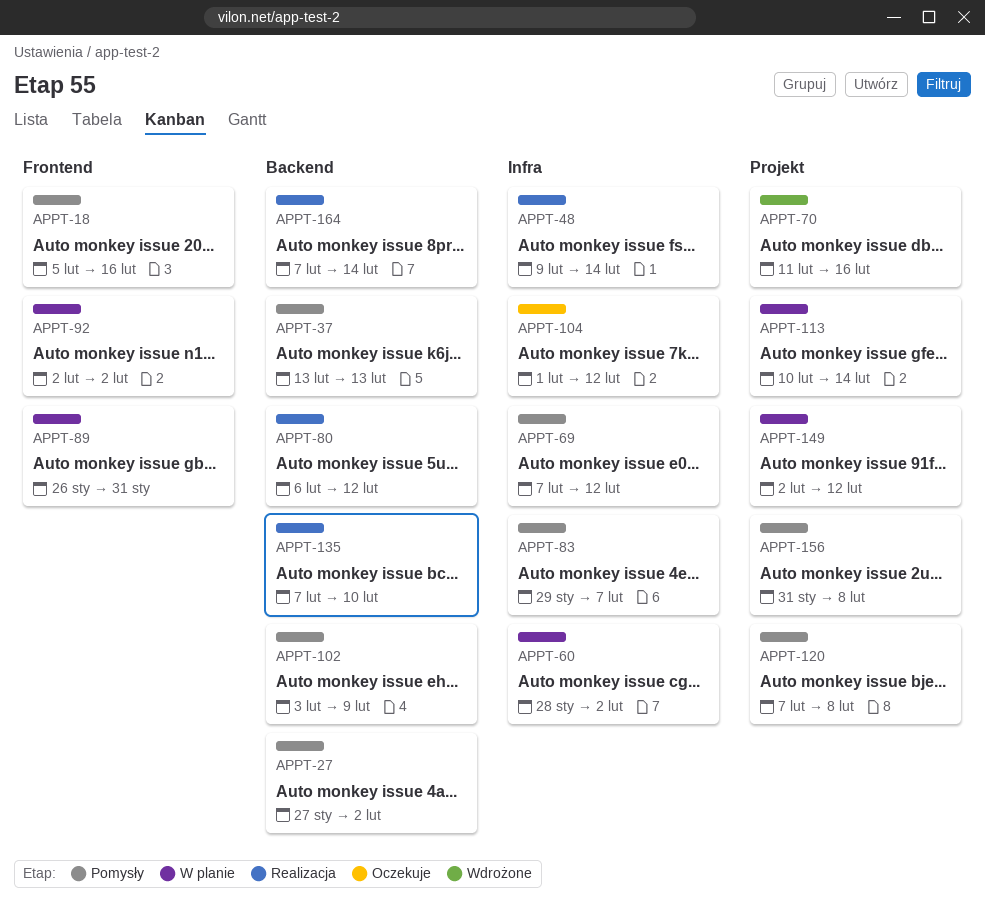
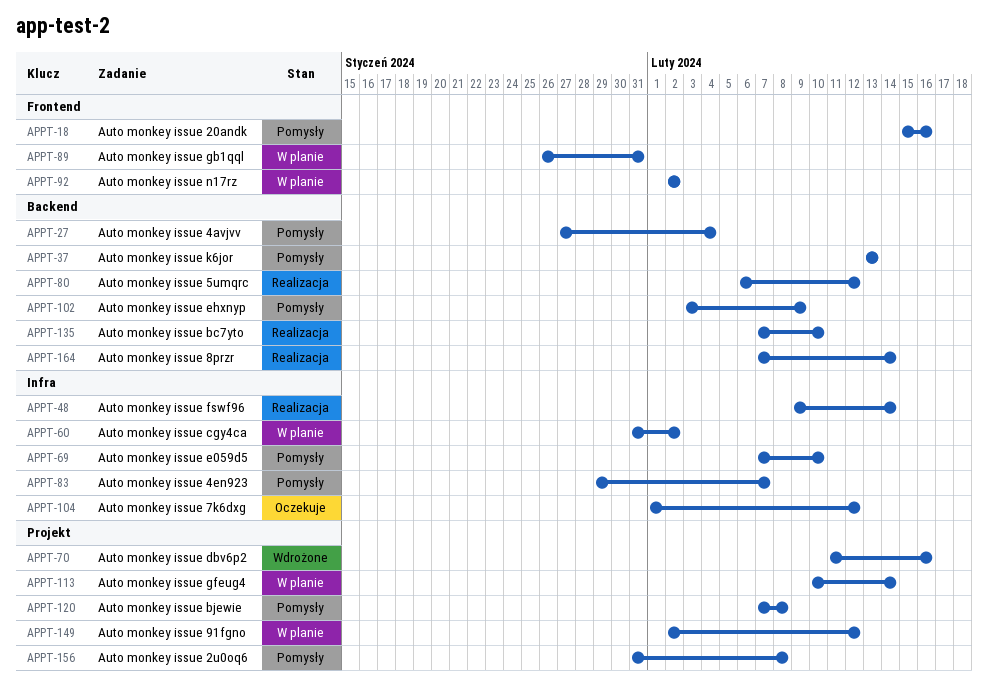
APPT-18, start: Feb 5 -> Feb 15
APPT-27, due: Feb 2 -> Feb 4
APPT-60, start: Jan 28 -> Jan 31
APPT-69, due: Feb 12 -> Feb 10

